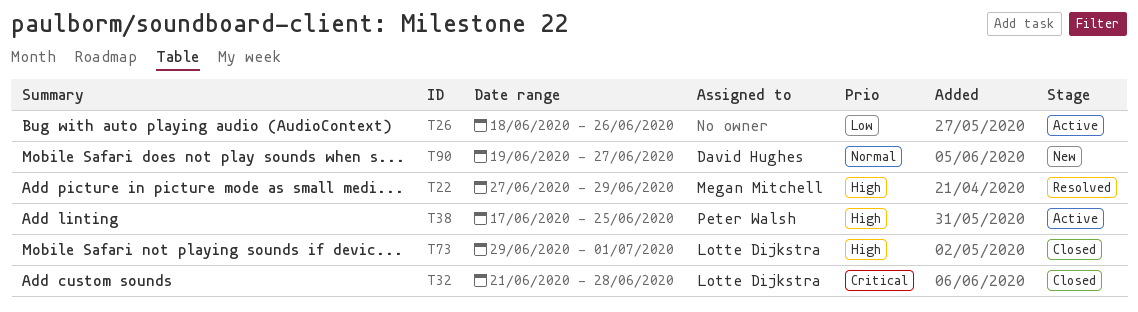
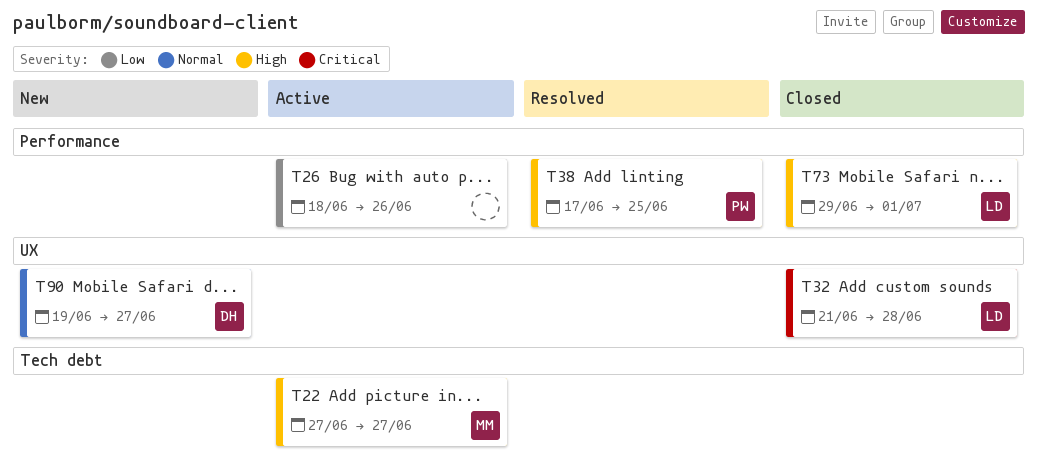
T22, status: Resolved -> Active
T22, due: Jun 29 -> Jun 27
T38, status: Active -> Resolved

